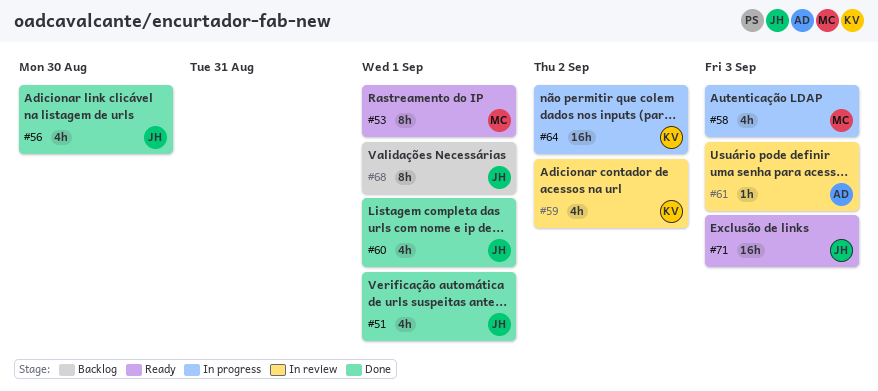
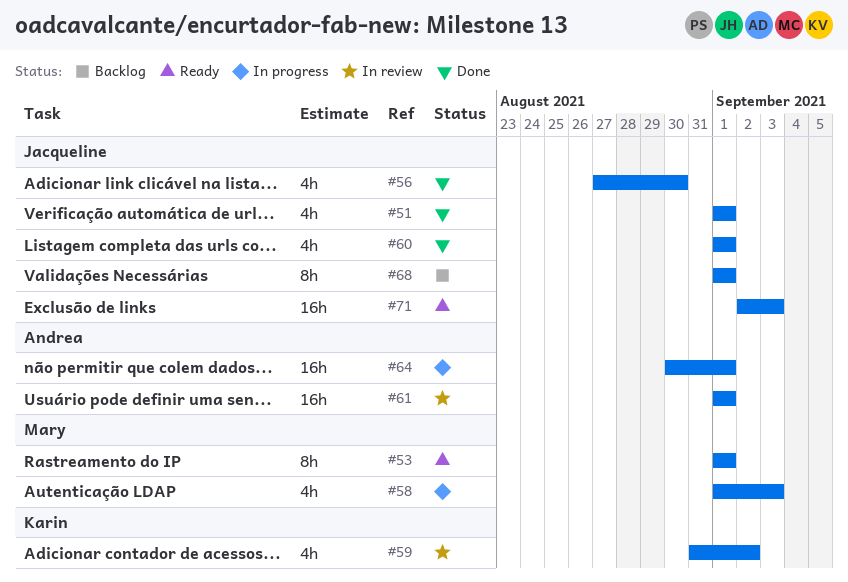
#61, estimate: 1h -> 16h
#61, due: Sep 3 -> Sep 1
#64, owner: Karin -> Andrea
#64, due: Sep 2 -> Sep 1

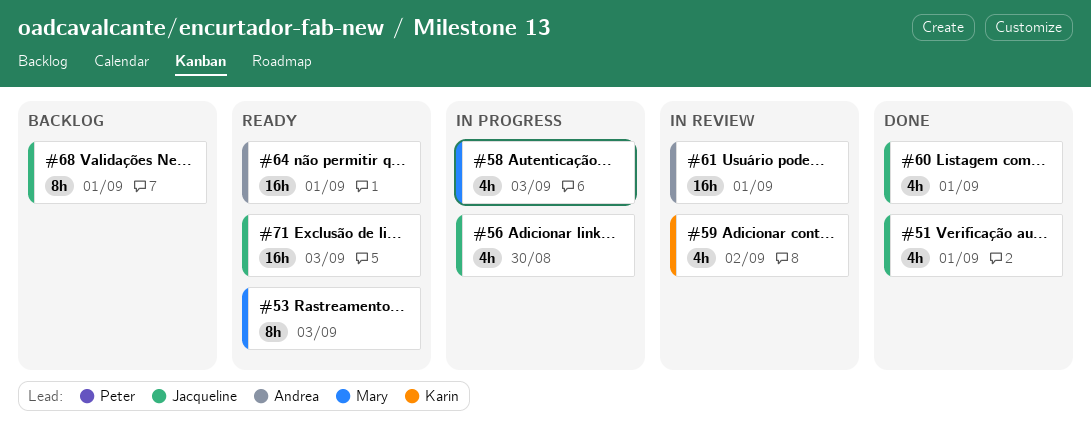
#53, due: Sep 1 -> Sep 3
#56, status: Done -> In progress
#64, status: In progress -> Ready

